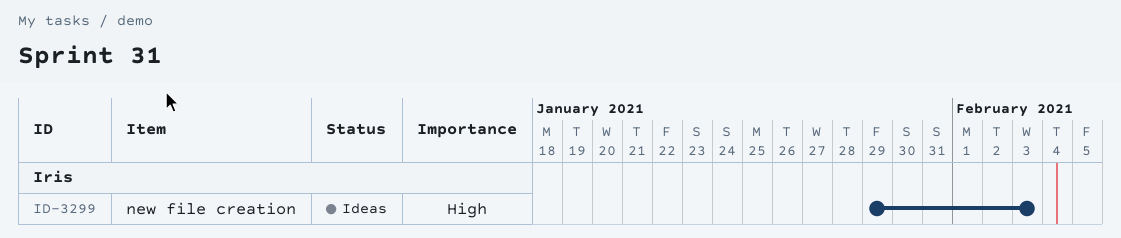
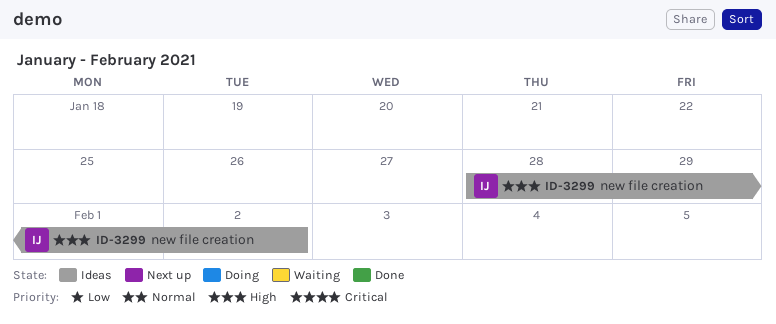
ID-3299, start: Jan 29 -> Jan 28
ID-3299, due: Feb 3 -> Feb 2

